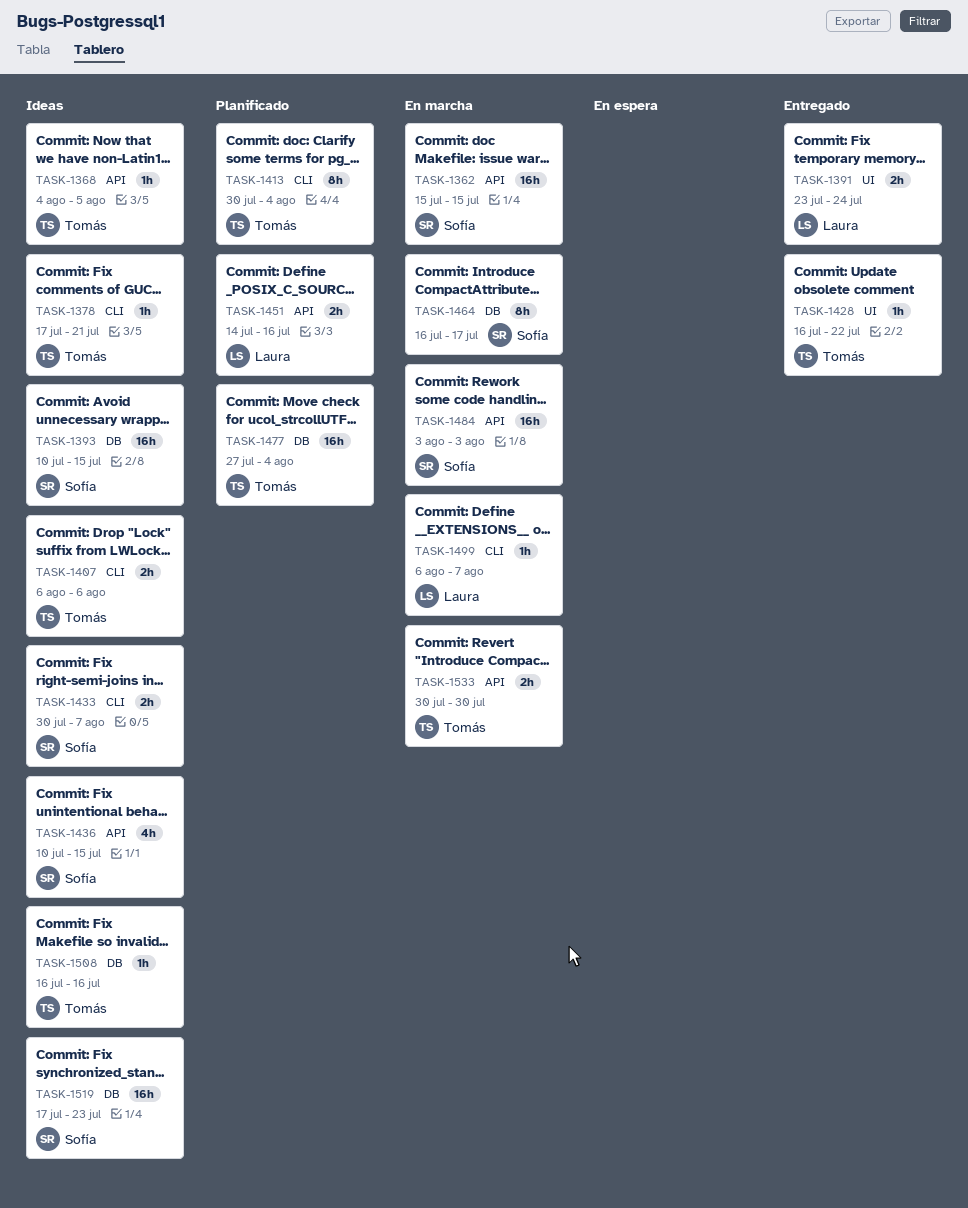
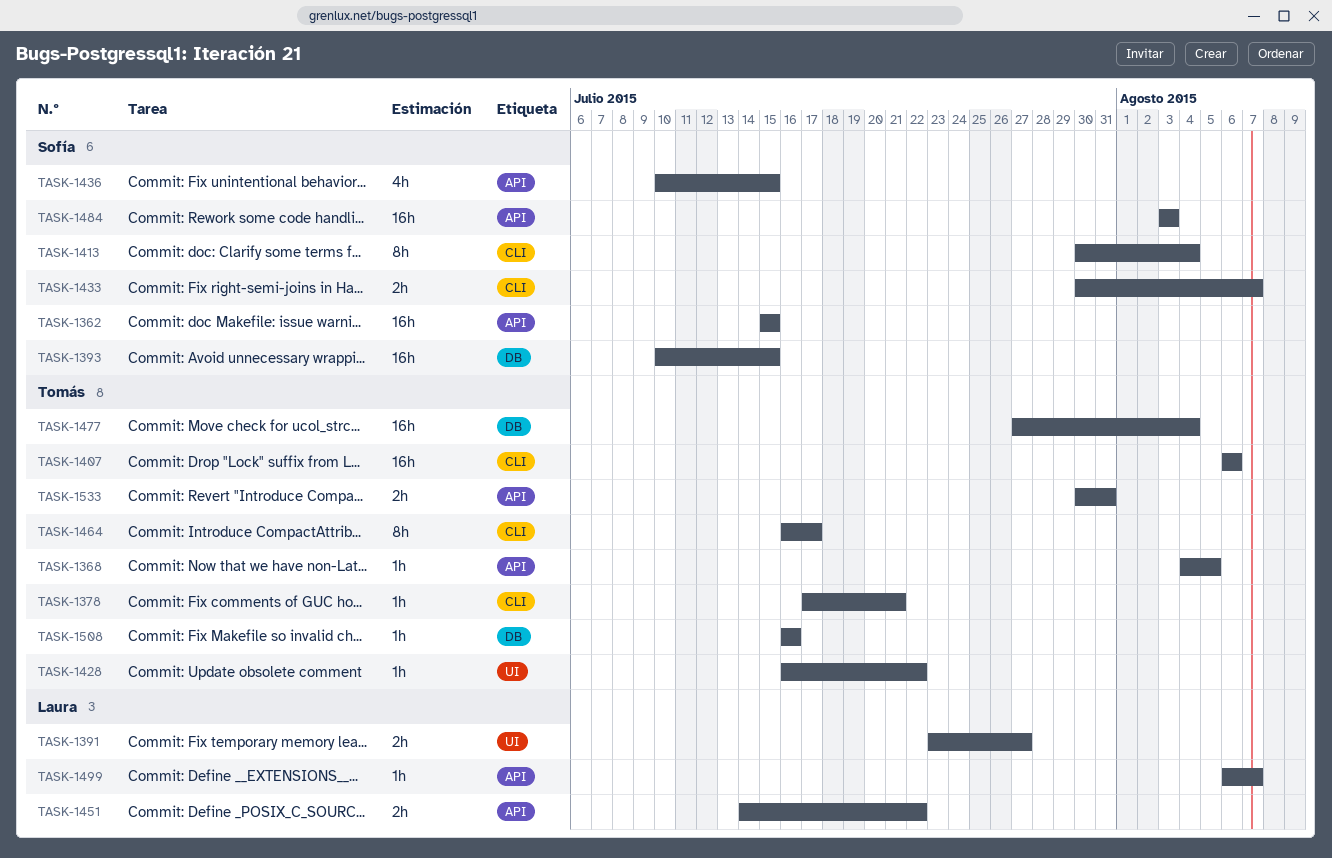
TASK-1391, due: Jul 24 -> Jul 27
TASK-1407, estimate: 2h -> 16h
TASK-1413, owner: Tomás -> Sofía
TASK-1451, due: Jul 16 -> Jul 22
TASK-1464, owner: Sofía -> Tomás
TASK-1464, label: DB -> CLI
TASK-1499, label: CLI -> API
TASK-1519: present -> none
TASK-1533, due: Jul 30 -> Jul 31

